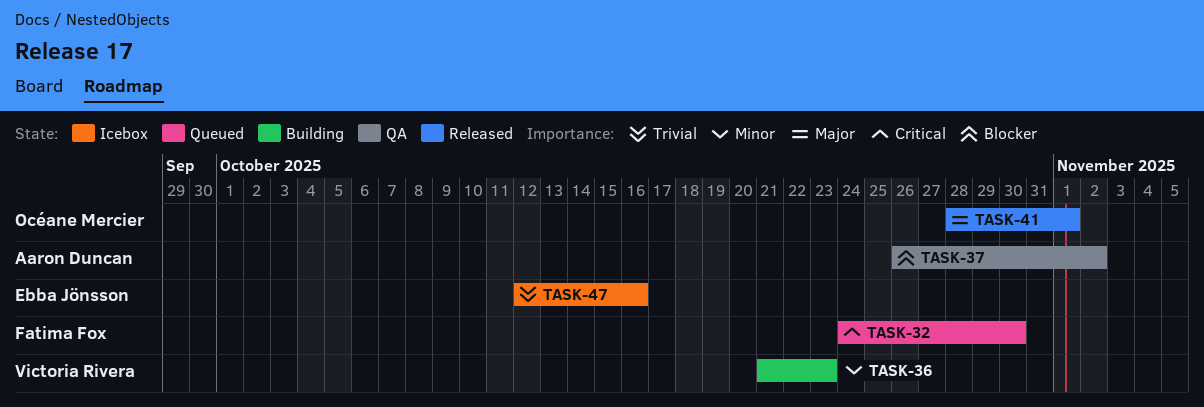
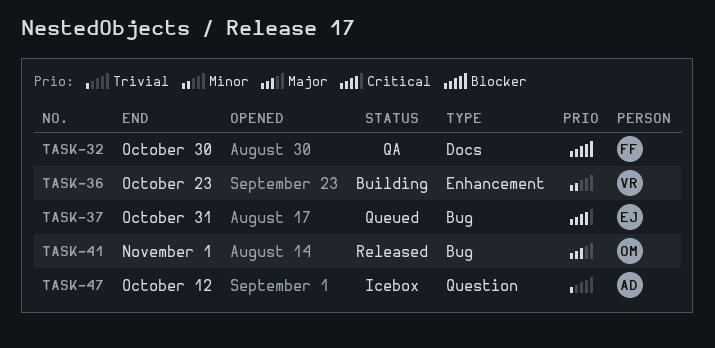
TASK-32, status: Queued -> QA
TASK-32, priority: Critical -> Blocker
TASK-37, status: QA -> Queued
TASK-37, owner: Aaron Duncan -> Ebba Jönsson
TASK-37, priority: Blocker -> Critical
TASK-37, due: Nov 2 -> Oct 31
TASK-47, owner: Ebba Jönsson -> Aaron Duncan
TASK-47, due: Oct 16 -> Oct 12

